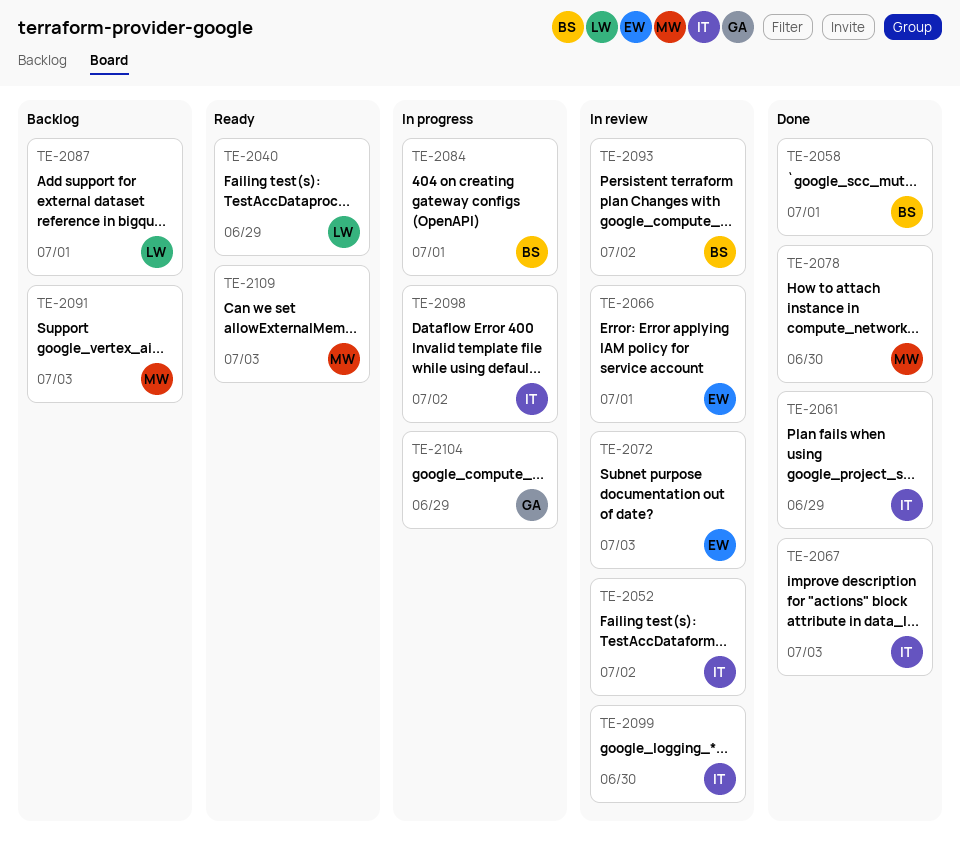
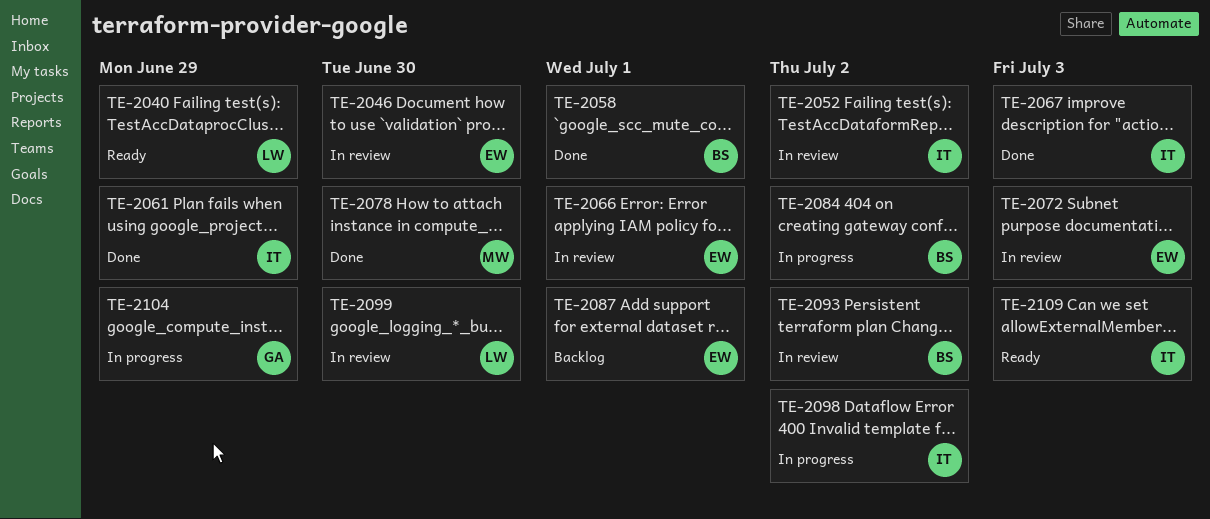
TE-2046: none -> present
TE-2084, due: Jul 1 -> Jul 2
TE-2087, owner: LW -> EW
TE-2091: present -> none
TE-2099, owner: IT -> LW
TE-2109, owner: MW -> IT

